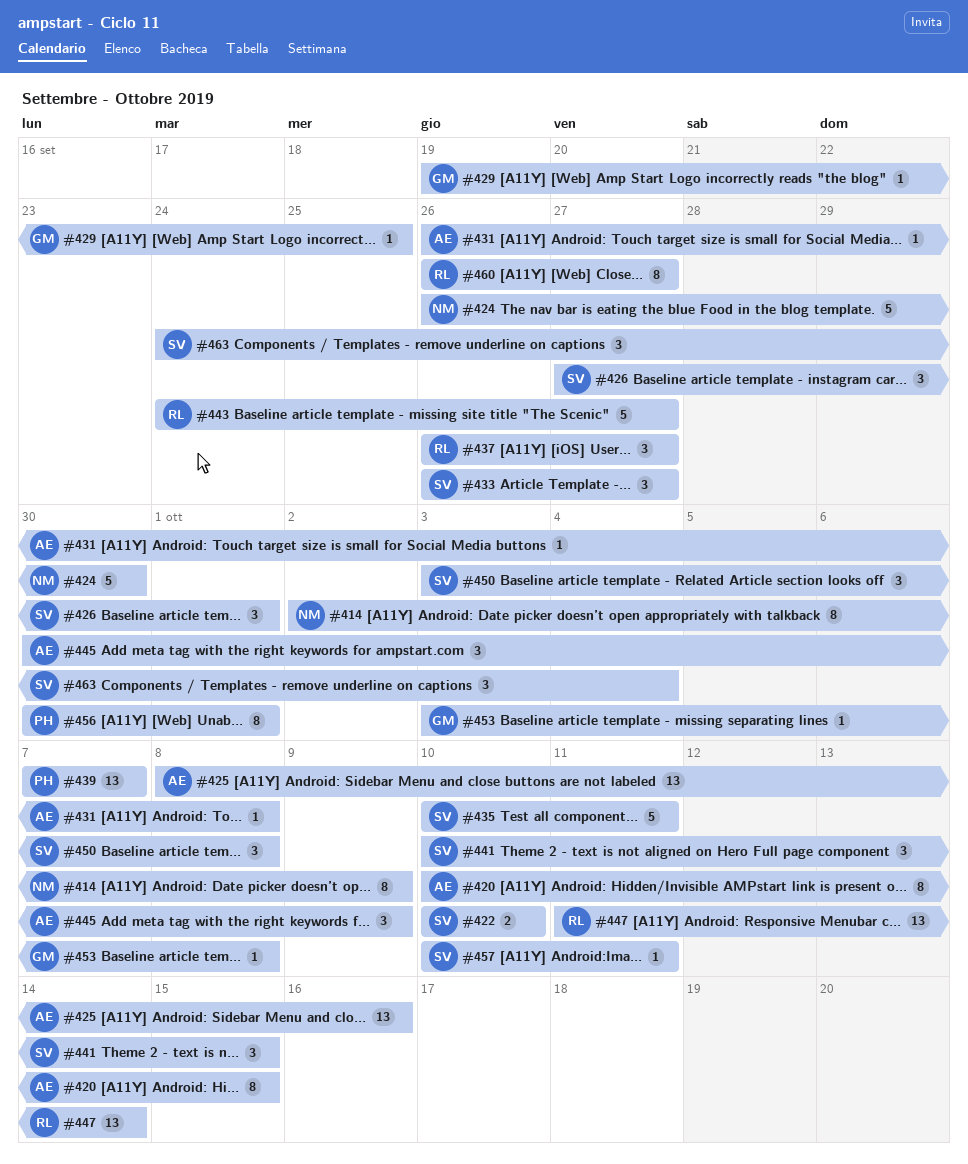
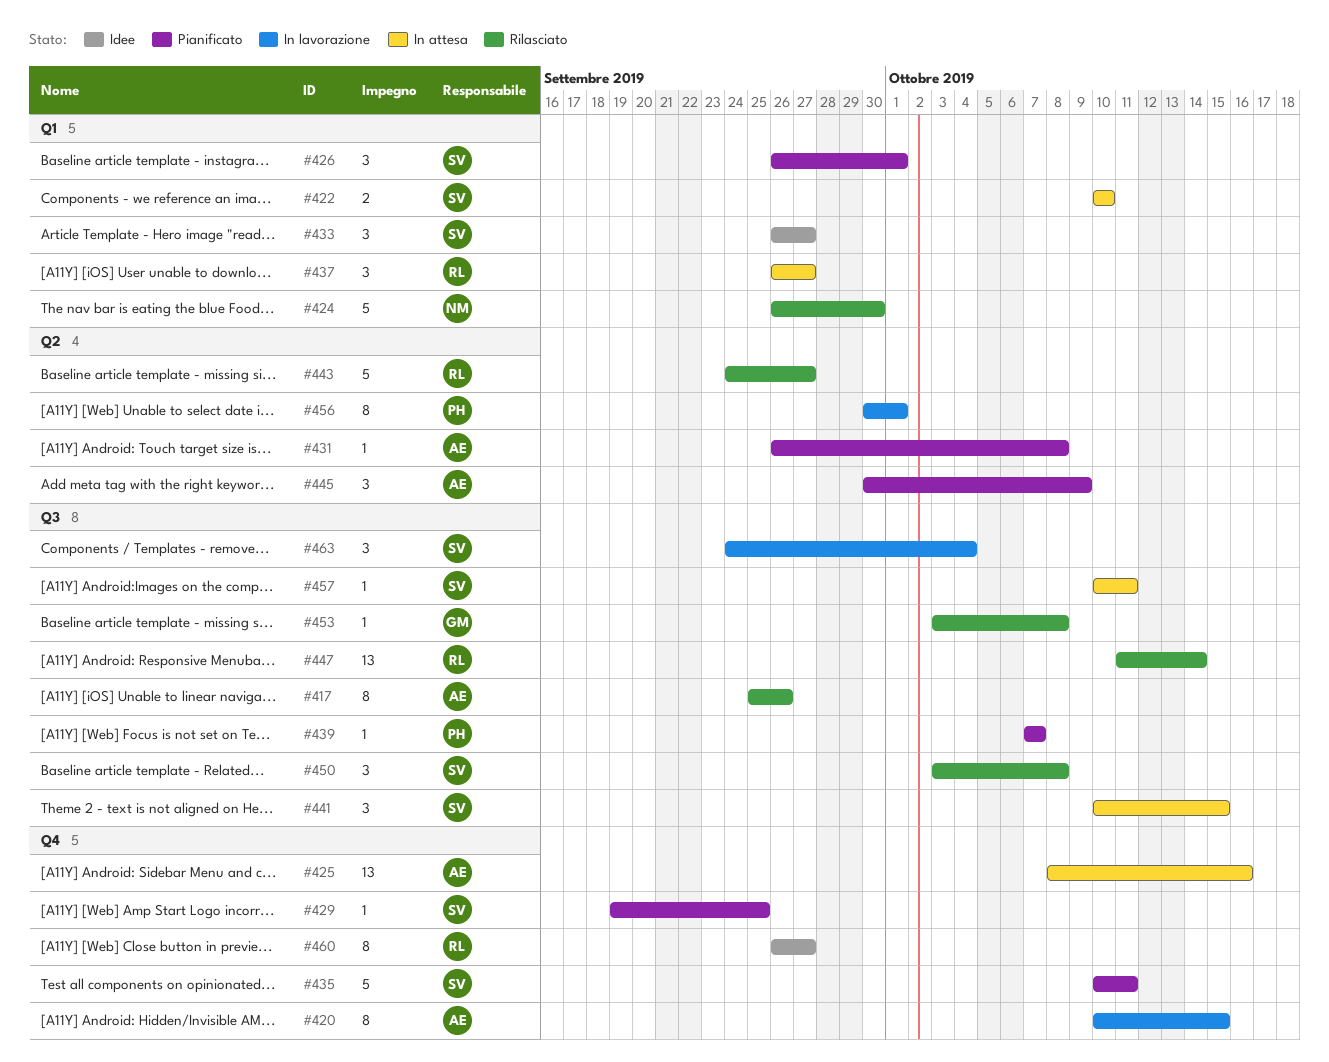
#414: present -> none
#417: none -> present
#426, start: Sep 27 -> Sep 26
#429, owner: GM -> SV
#439, estimate: 13 -> 1

